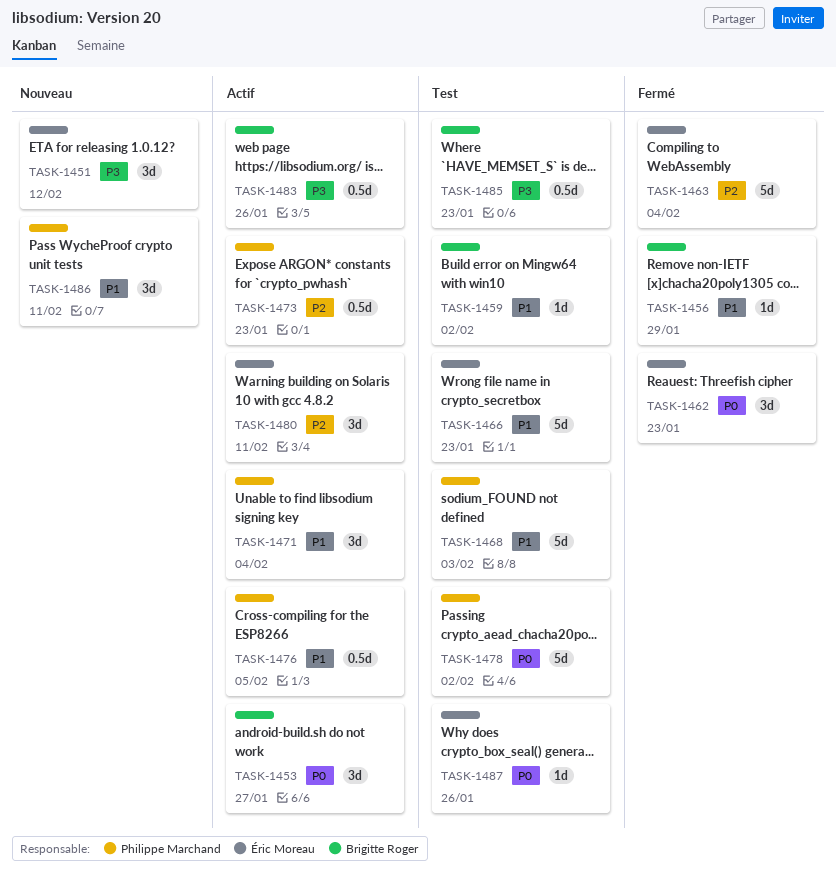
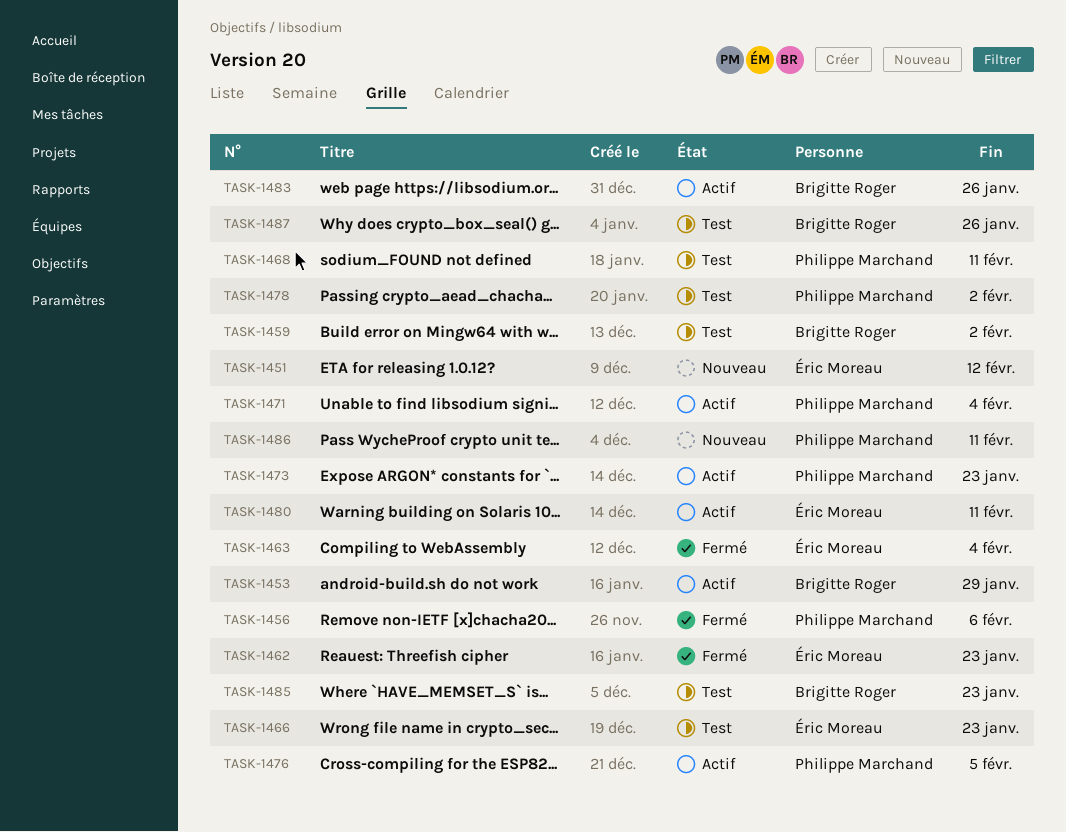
TASK-1453, due: Jan 27 -> Jan 29
TASK-1456, owner: Brigitte Roger -> Philippe Marchand
TASK-1456, due: Jan 29 -> Feb 6
TASK-1468, due: Feb 3 -> Feb 11
TASK-1487, owner: Éric Moreau -> Brigitte Roger

